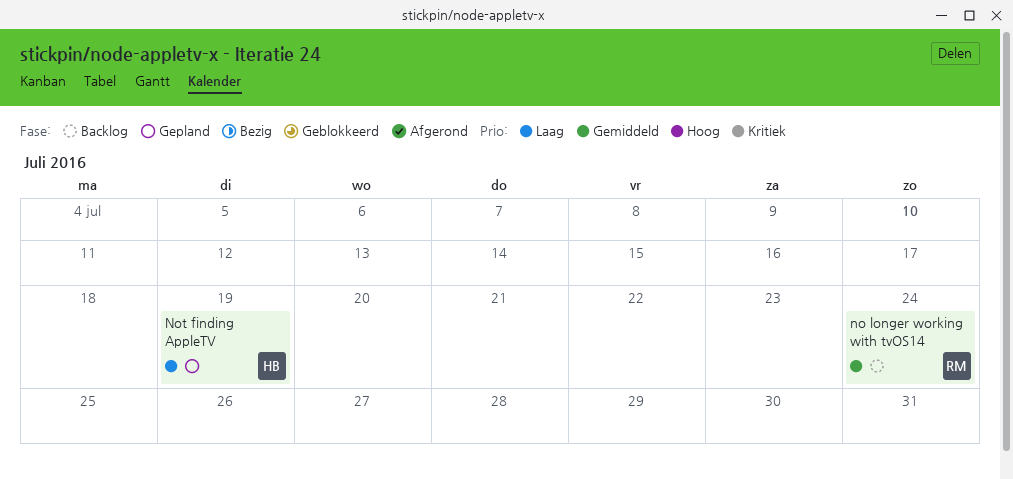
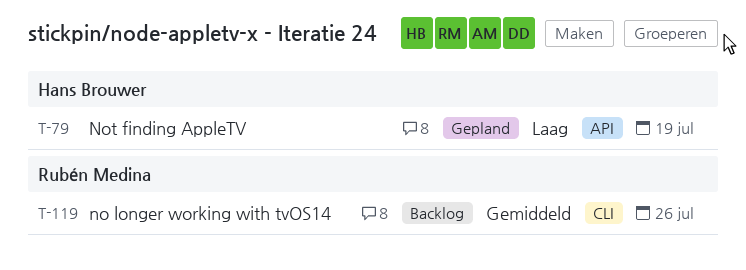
no longer working with tvOS14, due: Jul 24 -> Jul 26

